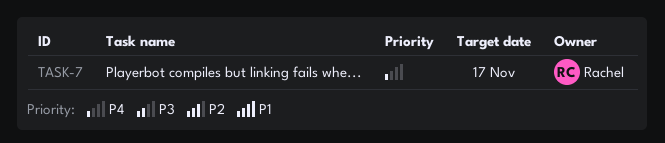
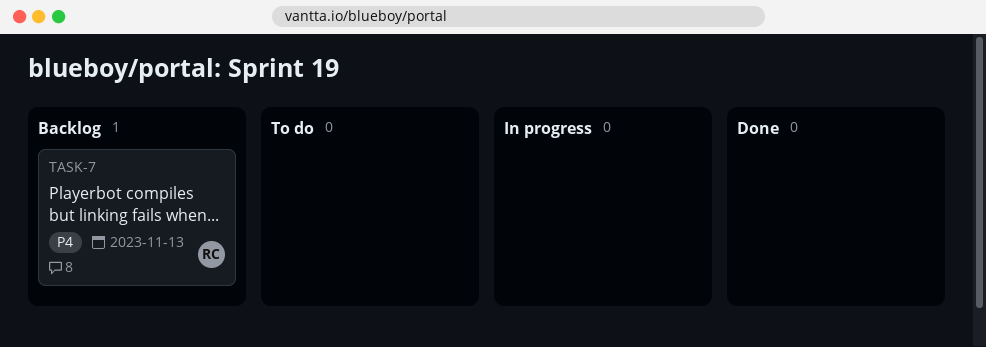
TASK-7, due: Nov 17 -> Nov 13

